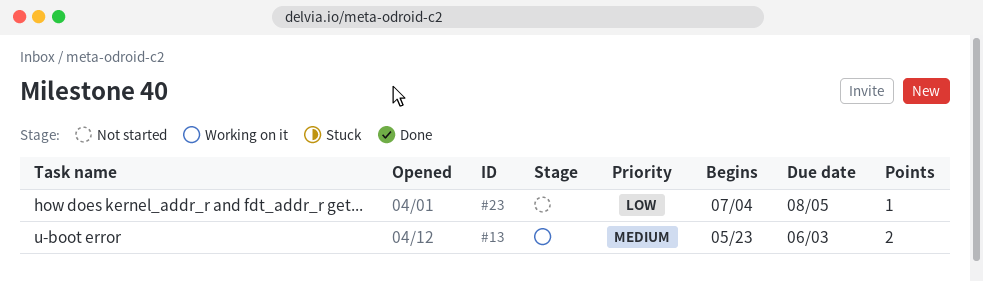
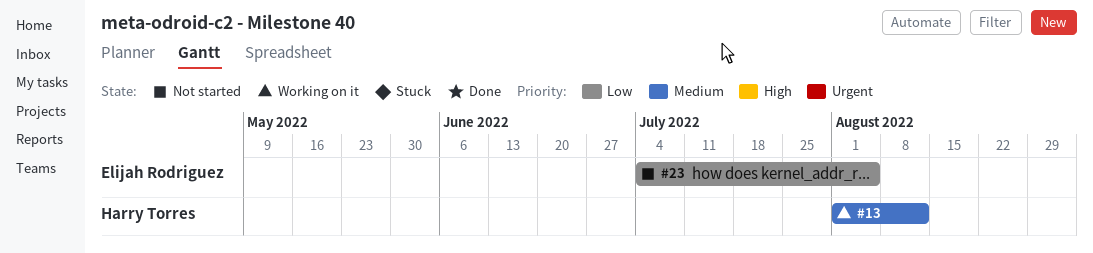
#13, start: May 23 -> Aug 1
#13, due: Jun 3 -> Aug 12

